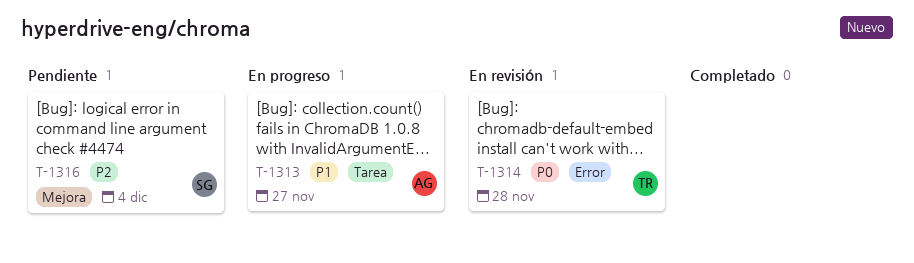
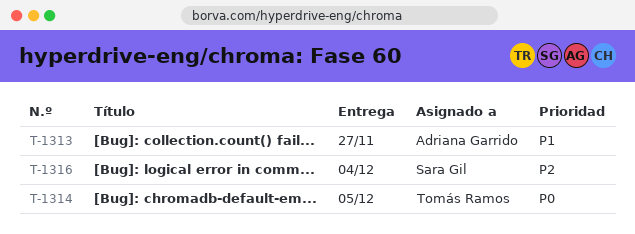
T-1314, due: Nov 28 -> Dec 5

